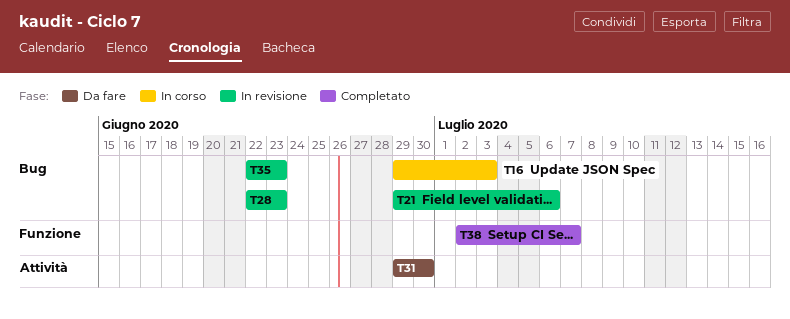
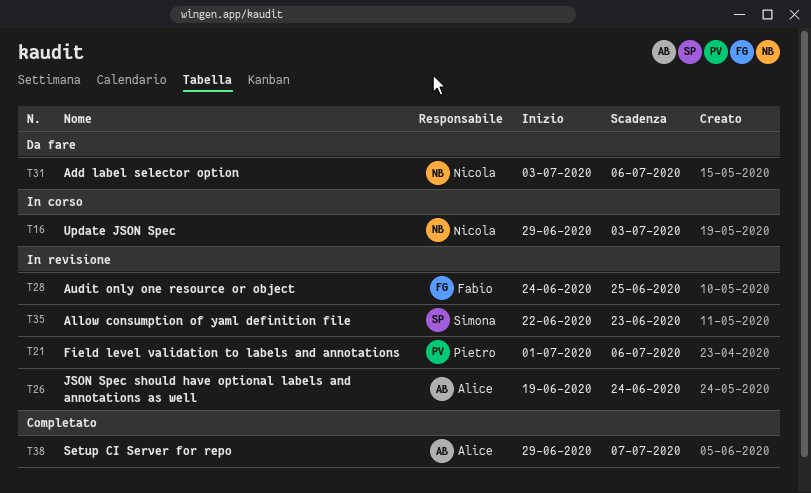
T21, start: Jun 29 -> Jul 1
T26: none -> present
T28, start: Jun 22 -> Jun 24
T28, due: Jun 23 -> Jun 25
T31, start: Jun 29 -> Jul 3
T31, due: Jun 30 -> Jul 6
T38, start: Jul 2 -> Jun 29

